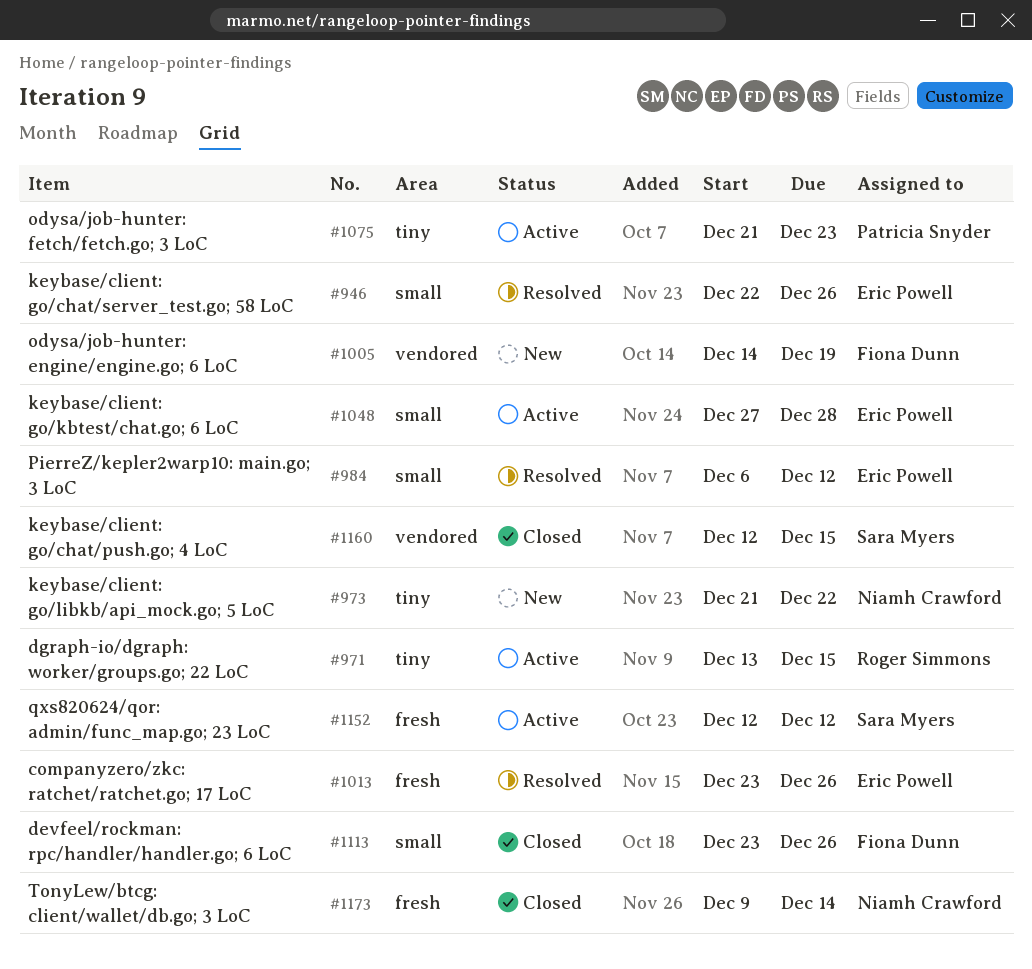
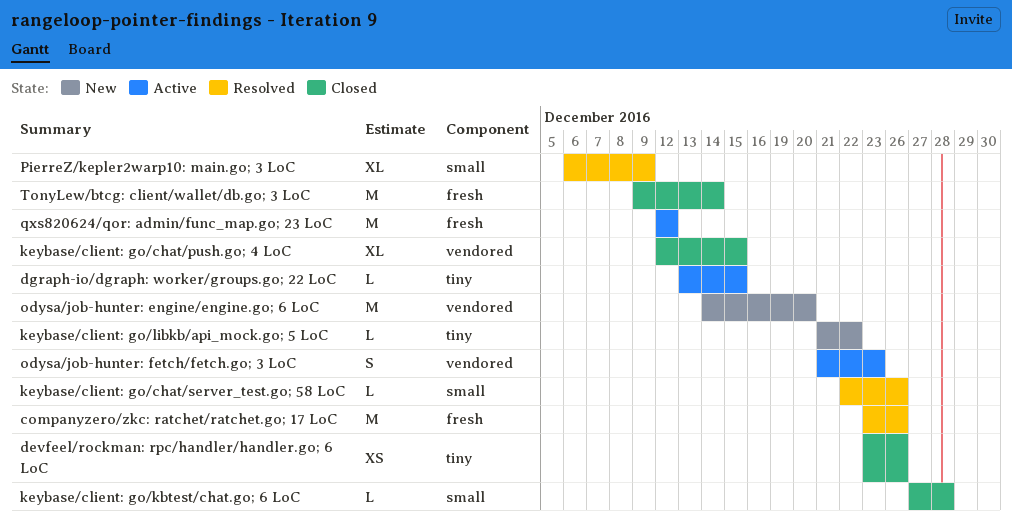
devfeel/rockman: rpc/handler/handler.go; 6 LoC, label: small -> tiny
keybase/client: go/kbtest/chat.go; 6 LoC, status: Active -> Closed
odysa/job-hunter: engine/engine.go; 6 LoC, due: Dec 19 -> Dec 20
odysa/job-hunter: fetch/fetch.go; 3 LoC, label: tiny -> vendored
PierreZ/kepler2warp10: main.go; 3 LoC, due: Dec 12 -> Dec 9

